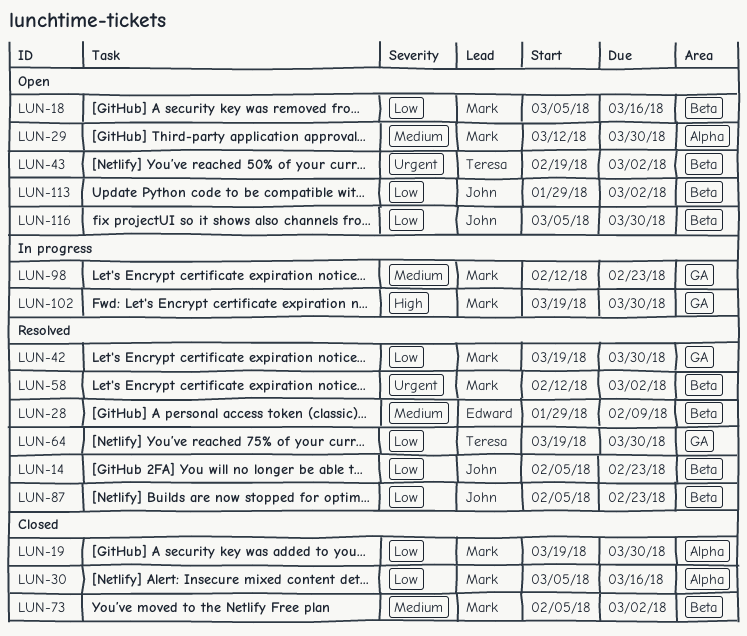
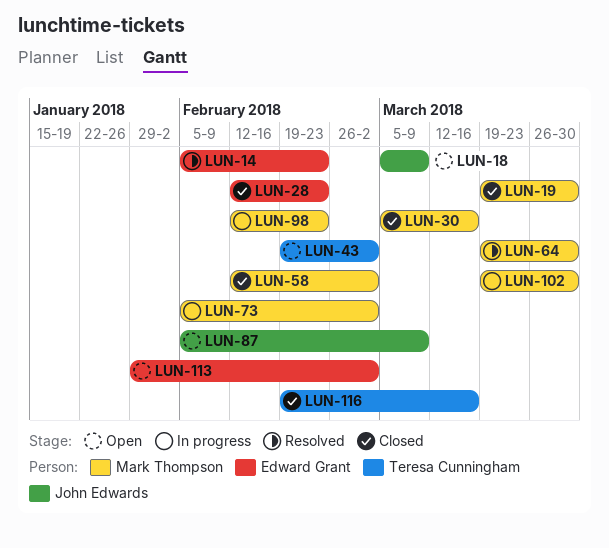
LUN-14, owner: John Edwards -> Edward Grant
LUN-18, owner: Mark Thompson -> John Edwards
LUN-18, due: Mar 16 -> Mar 9
LUN-28, status: Resolved -> Closed
LUN-28, start: Jan 29 -> Feb 12
LUN-28, due: Feb 9 -> Feb 23
LUN-29: present -> none
LUN-42: present -> none
LUN-58, status: Resolved -> Closed
LUN-64, owner: Teresa Cunningham -> Mark Thompson
LUN-73, status: Closed -> In progress
LUN-87, status: Resolved -> Open
LUN-87, due: Feb 23 -> Mar 9
LUN-113, owner: John Edwards -> Edward Grant
LUN-116, status: Open -> Closed
LUN-116, owner: John Edwards -> Teresa Cunningham
LUN-116, start: Mar 5 -> Feb 19
LUN-116, due: Mar 30 -> Mar 16

